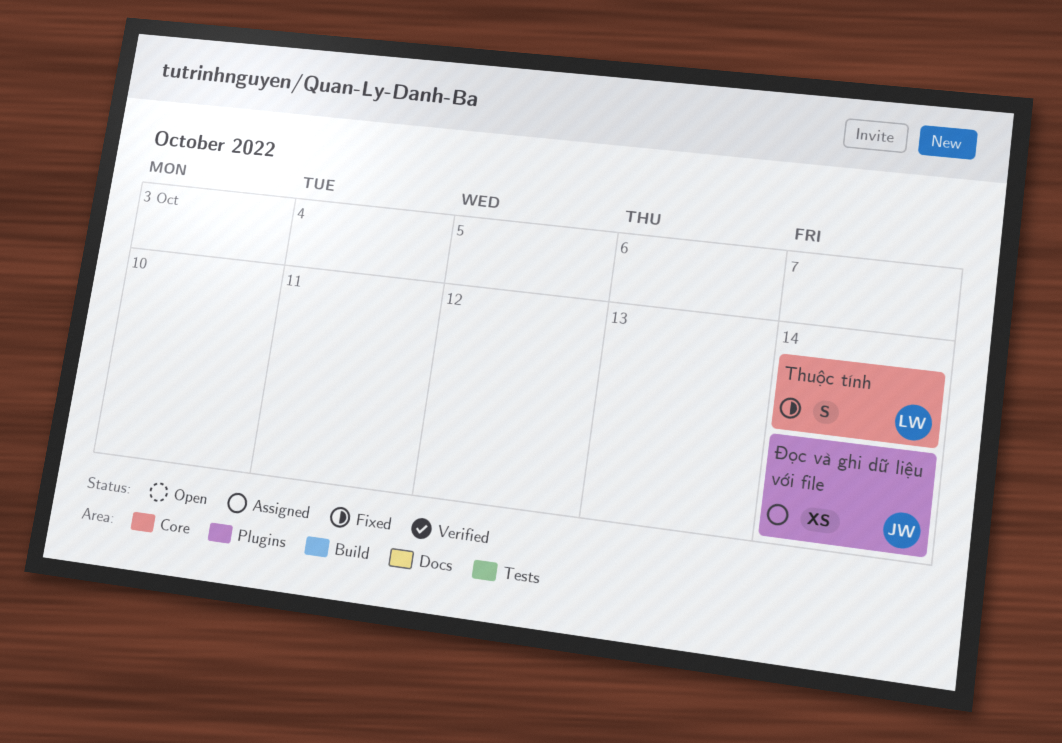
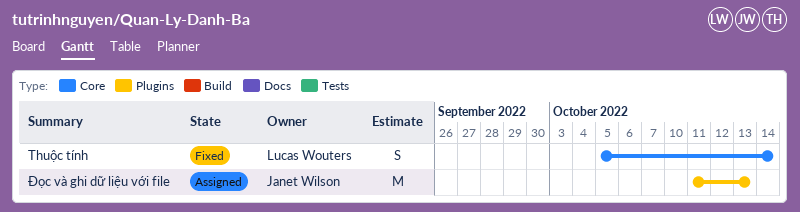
Đọc và ghi dữ liệu với file, estimate: XS -> M
Đọc và ghi dữ liệu với file, due: Oct 14 -> Oct 13

